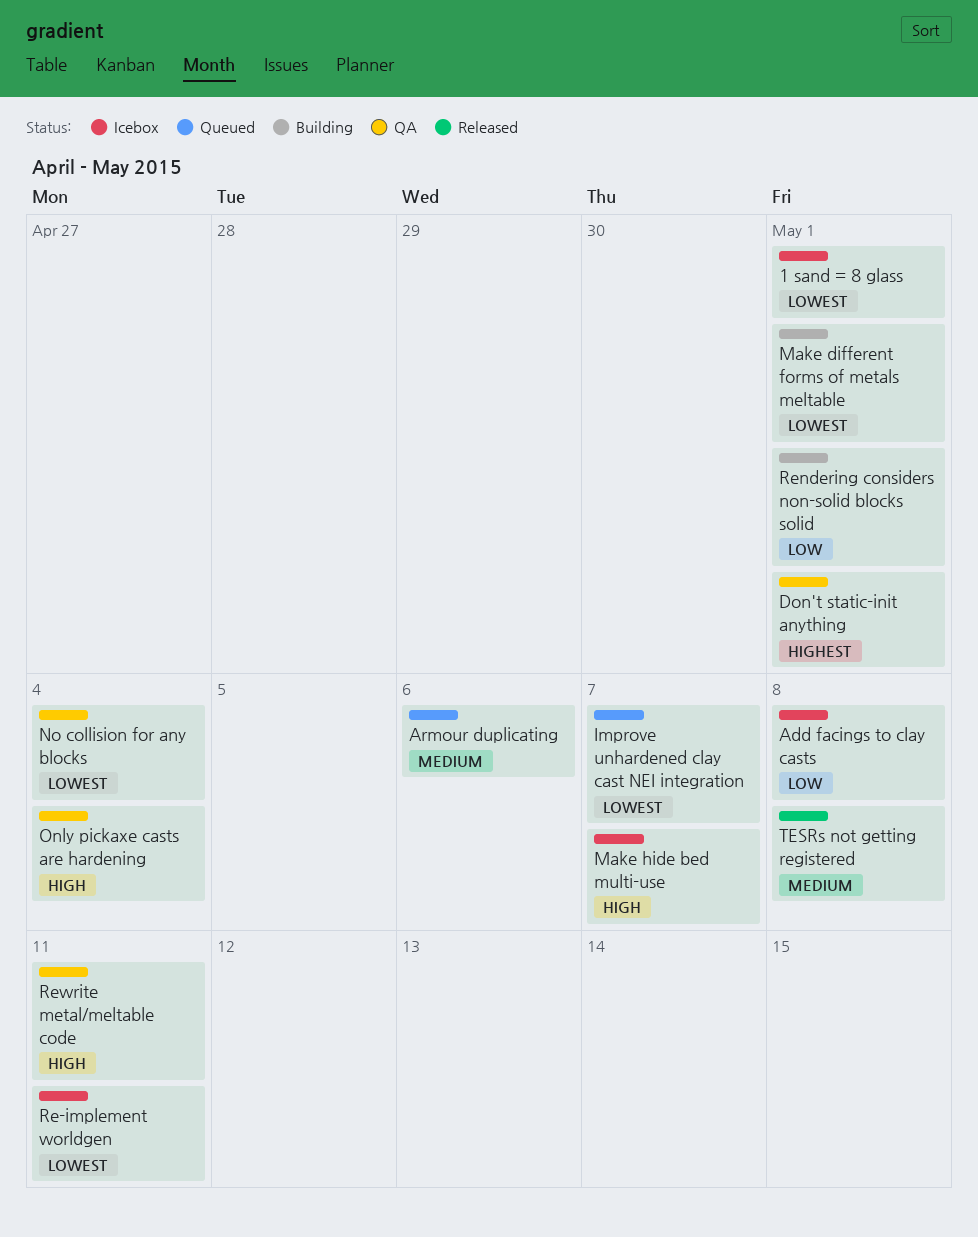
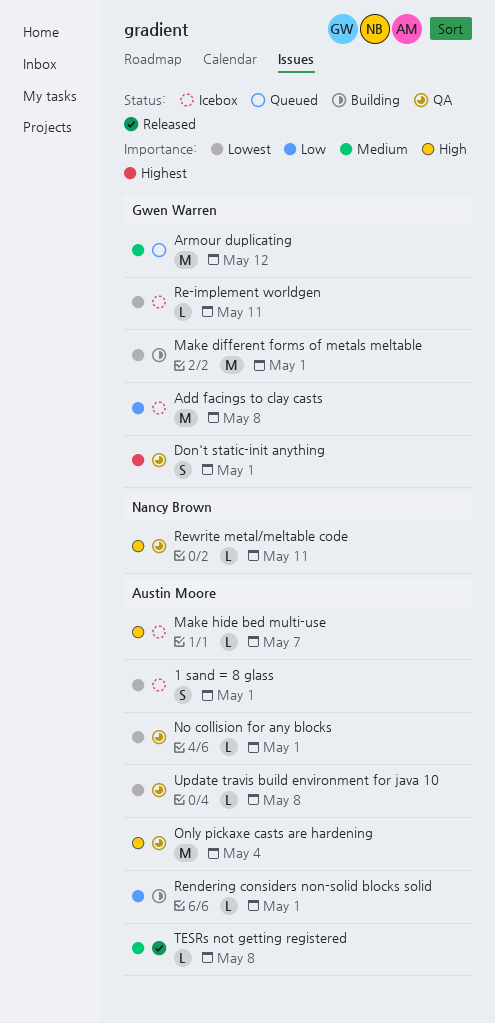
Armour duplicating, due: May 6 -> May 12
Improve unhardened clay cast NEI integration: present -> none
No collision for any blocks, due: May 4 -> May 1
Update travis build environment for java 10: none -> present

